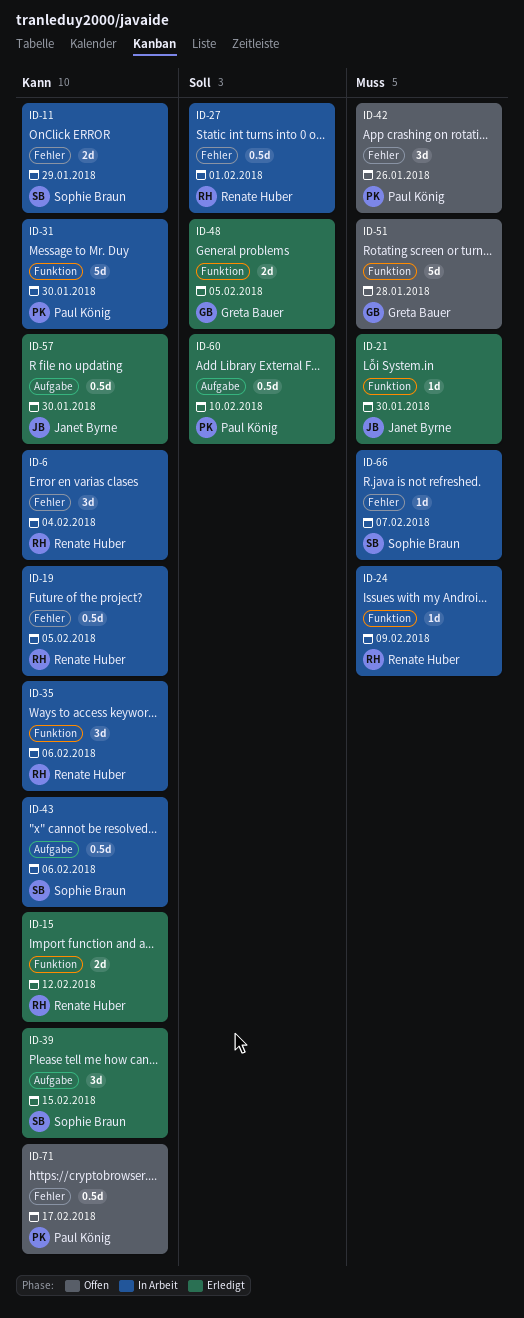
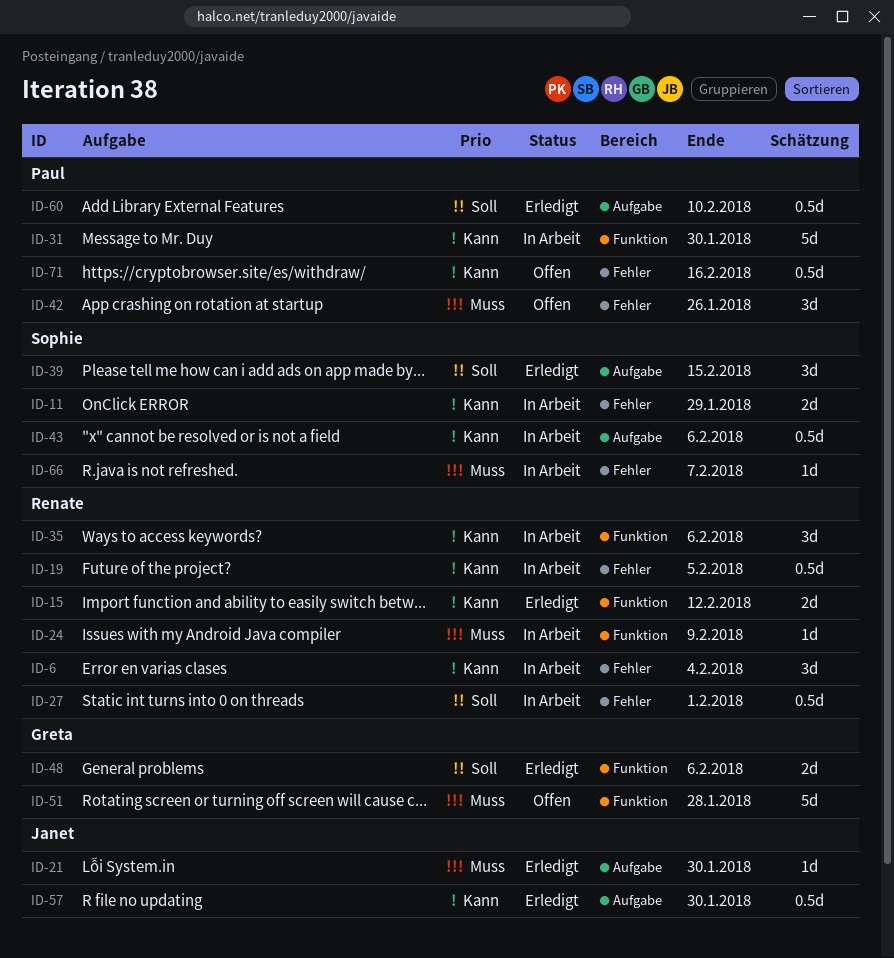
ID-21, label: Funktion -> Aufgabe
ID-39, priority: Kann -> Soll
ID-48, due: Feb 5 -> Feb 6
ID-71, due: Feb 17 -> Feb 16

